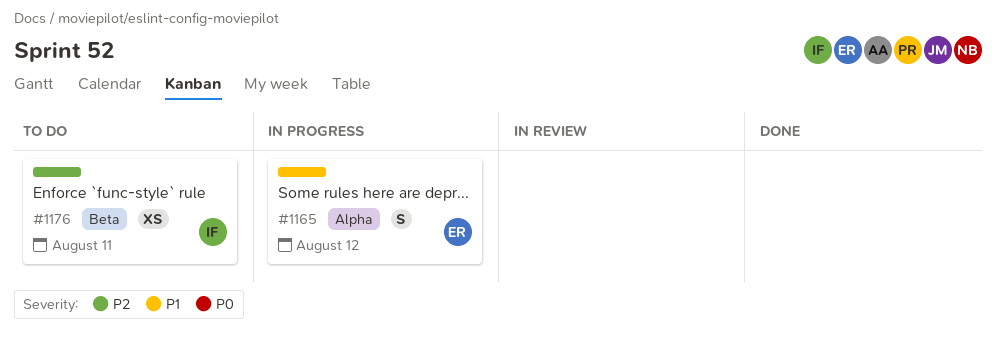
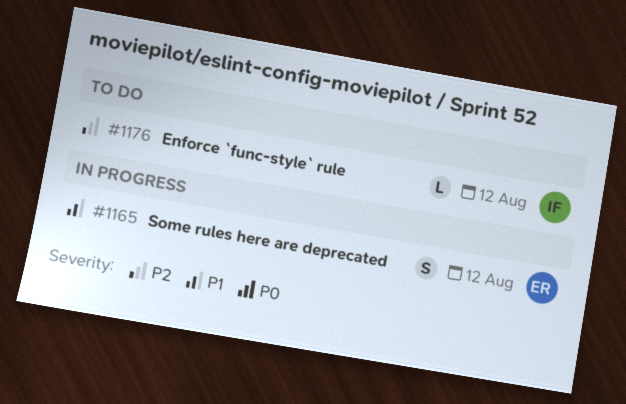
#1176, estimate: XS -> L
#1176, due: Aug 11 -> Aug 12

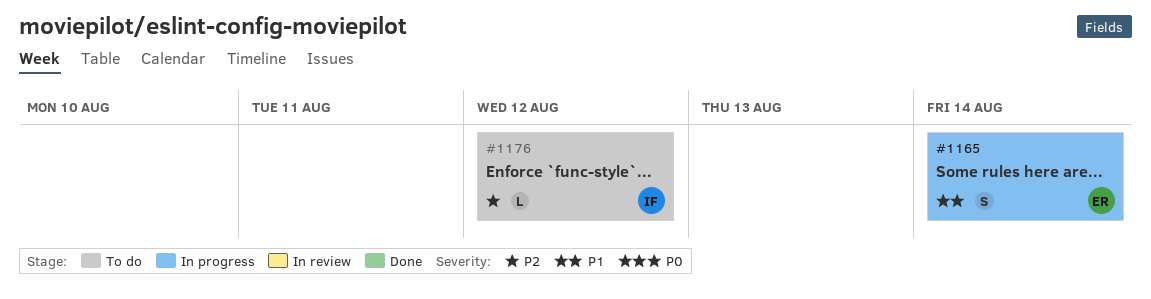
#1165, due: Aug 12 -> Aug 14

